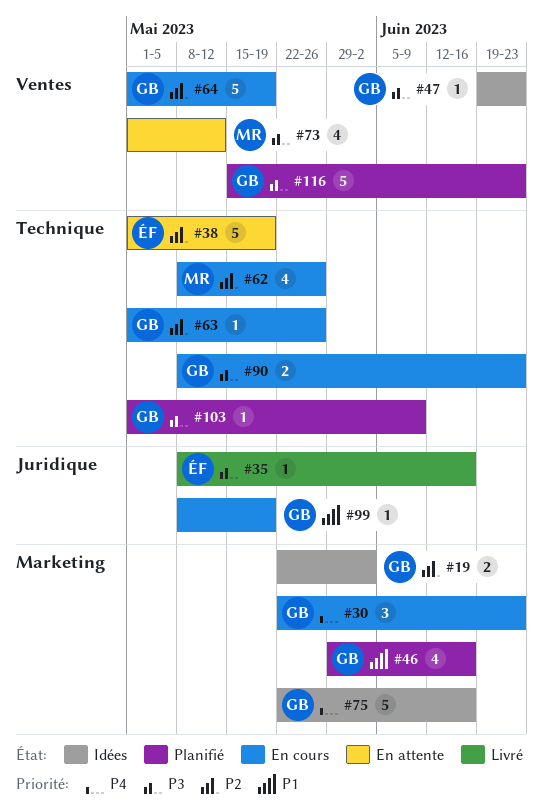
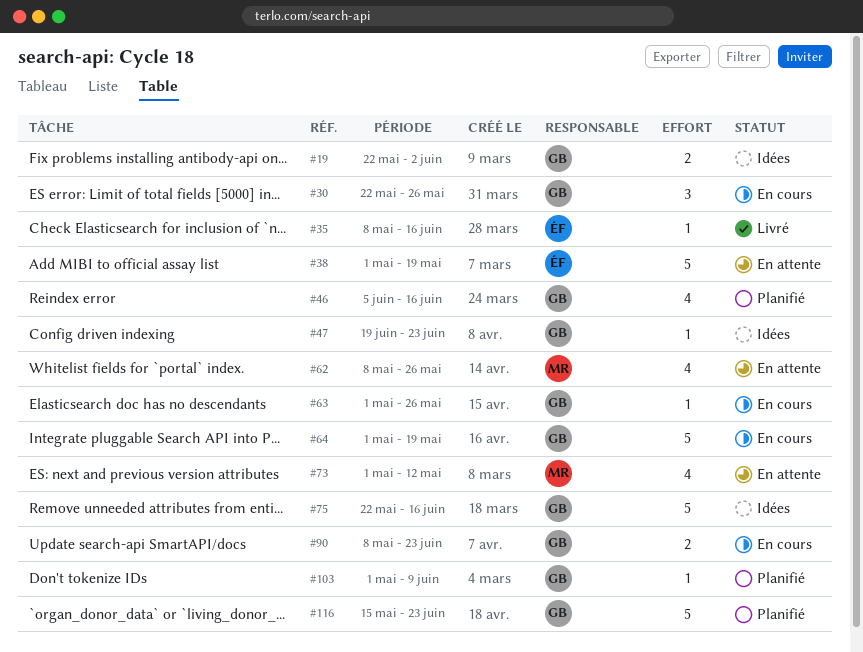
#30, due: Jun 23 -> May 26
#46, start: May 29 -> Jun 5
#62, status: En cours -> En attente
#99: present -> none

